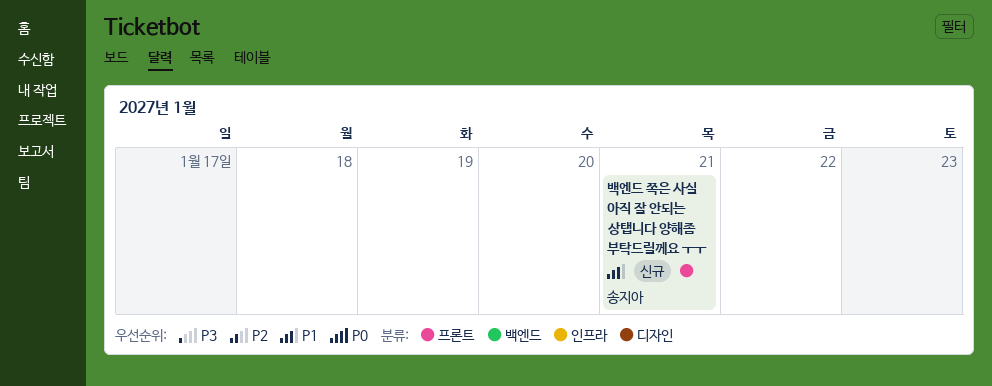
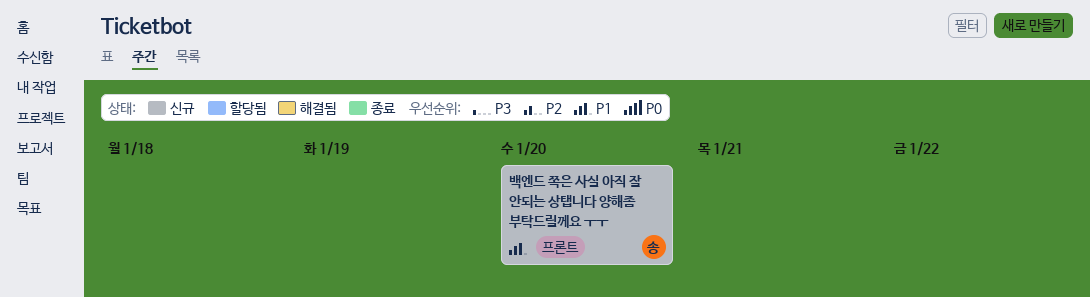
백엔드 쪽은 사실 아직 잘 안되는 상탭니다 양해좀 부탁드릴께요 ㅜㅜ, due: Jan 21 -> Jan 20

